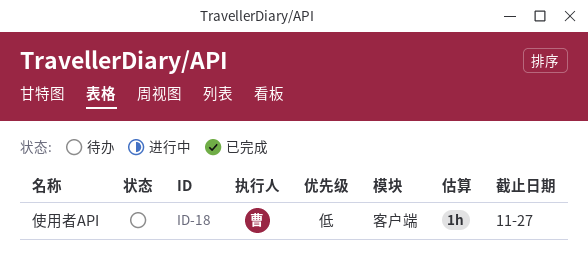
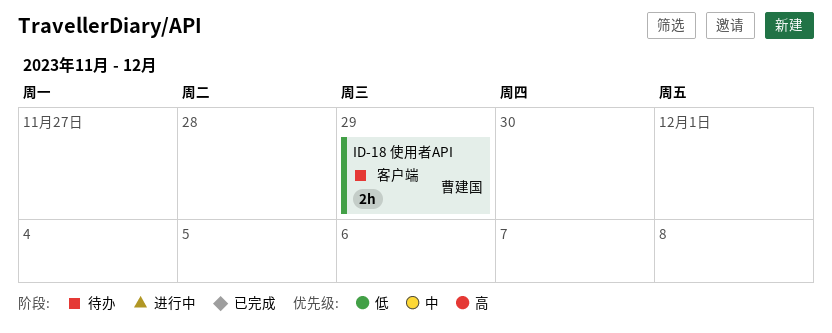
ID-18, estimate: 1h -> 2h
ID-18, due: Nov 27 -> Nov 29

